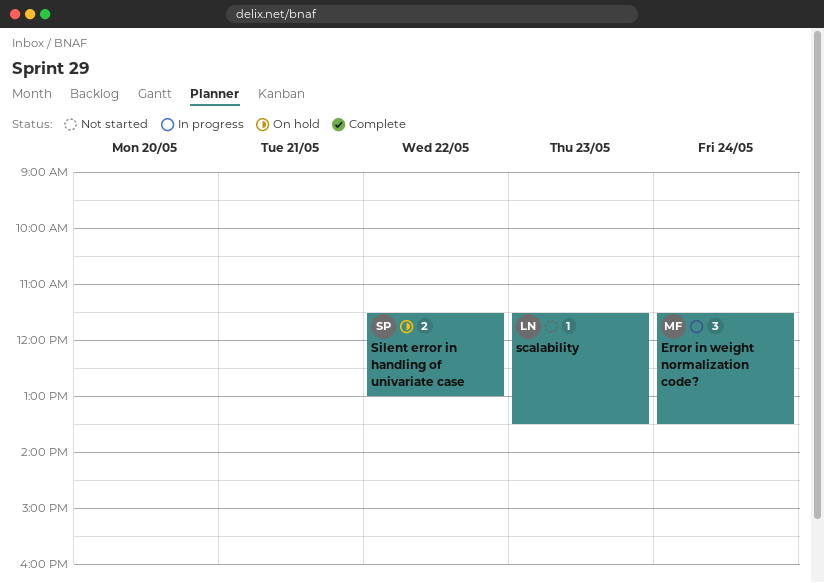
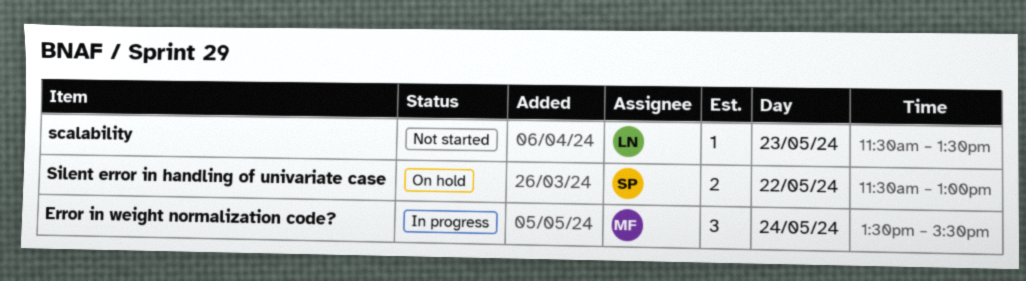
Error in weight normalization code?, begins: 11:30 -> 13:30
Error in weight normalization code?, ends: 13:30 -> 15:30

